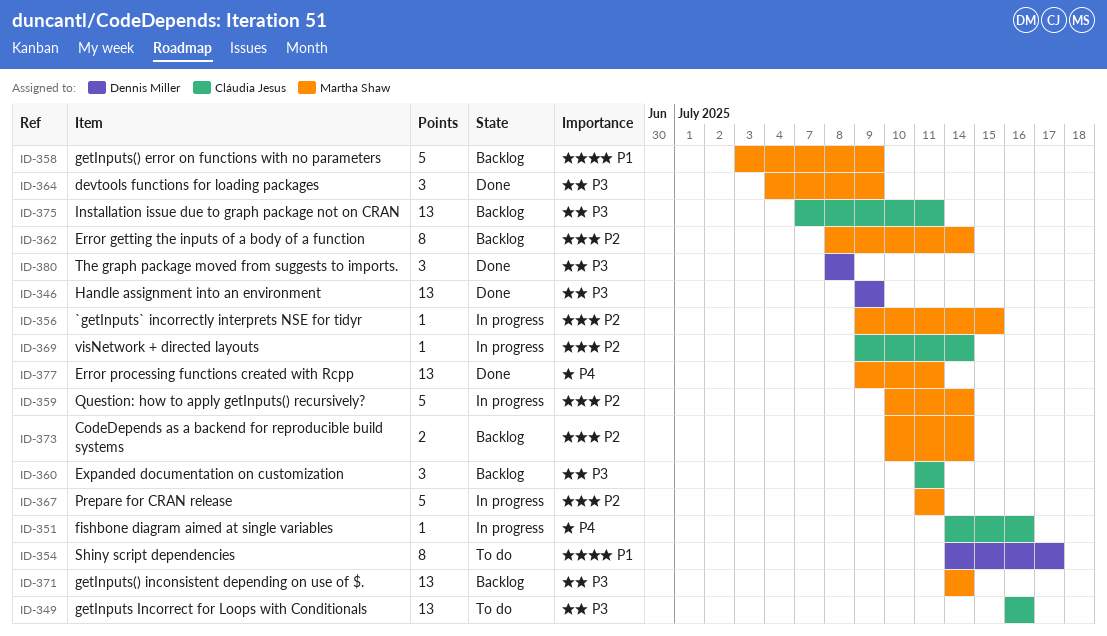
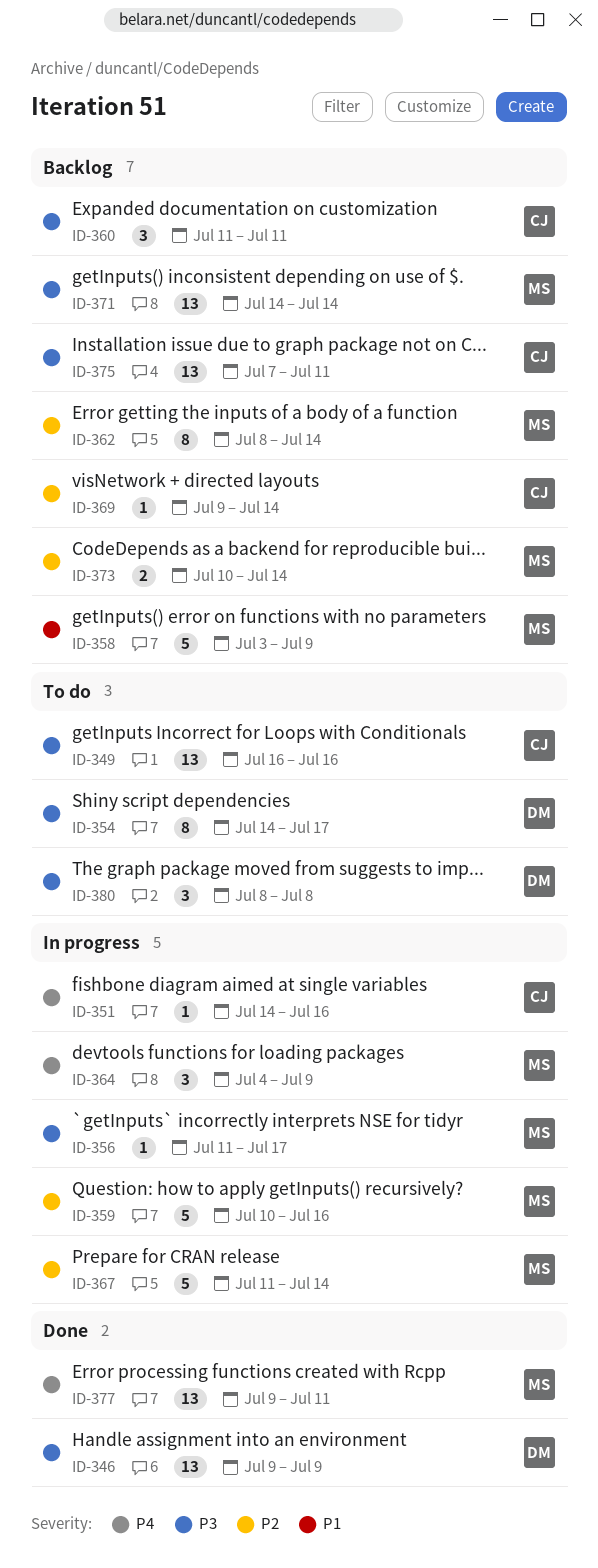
ID-354, priority: P1 -> P3
ID-356, priority: P2 -> P3
ID-356, start: Jul 9 -> Jul 11
ID-356, due: Jul 15 -> Jul 17
ID-359, due: Jul 14 -> Jul 16
ID-364, status: Done -> In progress
ID-364, priority: P3 -> P4
ID-367, due: Jul 11 -> Jul 14
ID-369, status: In progress -> Backlog
ID-380, status: Done -> To do

